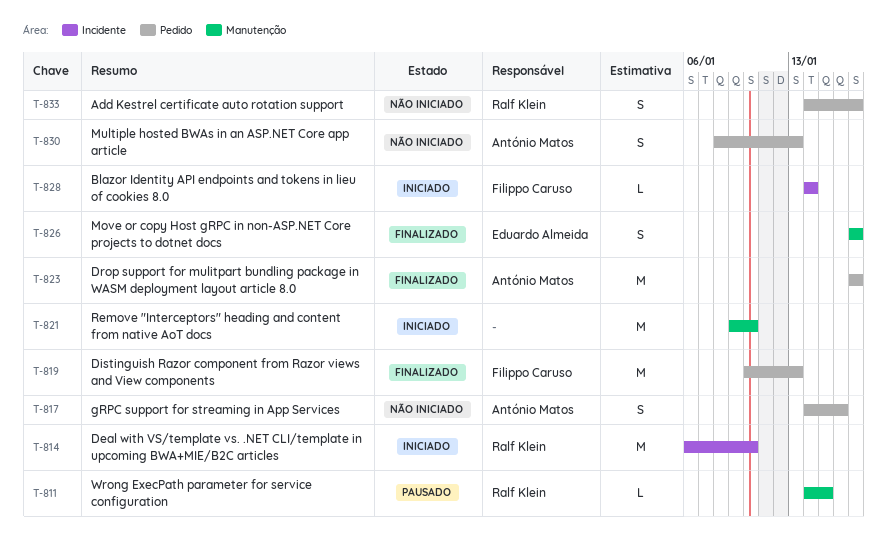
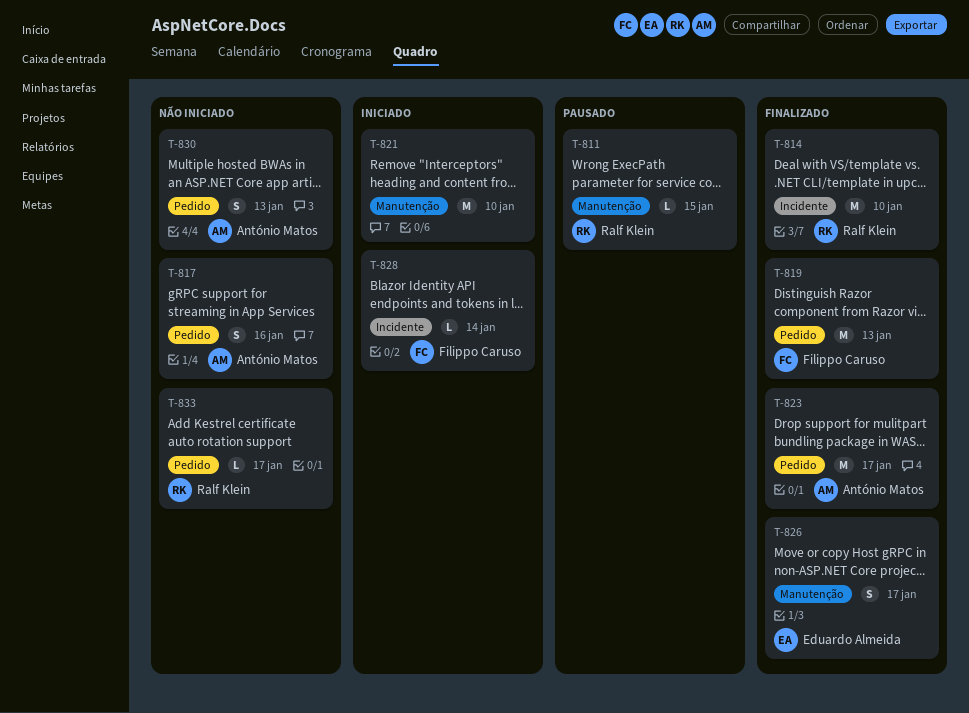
T-814, status: Iniciado -> Finalizado
T-833, estimate: S -> L

